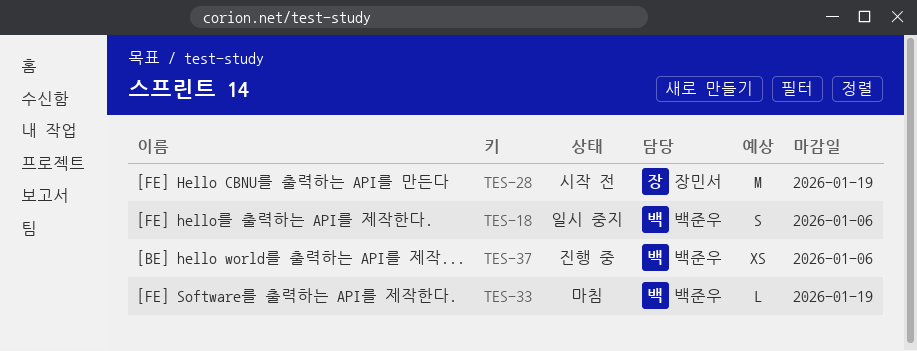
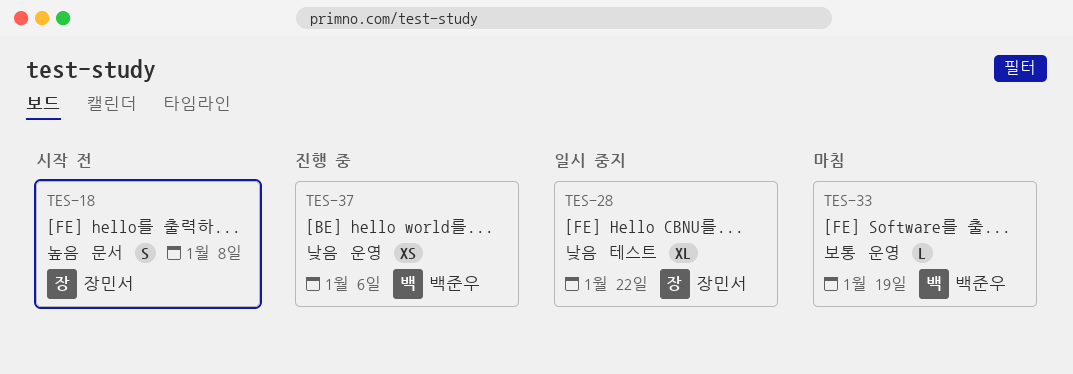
TES-18, status: 일시 중지 -> 시작 전
TES-18, owner: 백준우 -> 장민서
TES-18, due: Jan 6 -> Jan 8
TES-28, status: 시작 전 -> 일시 중지
TES-28, estimate: M -> XL
TES-28, due: Jan 19 -> Jan 22

